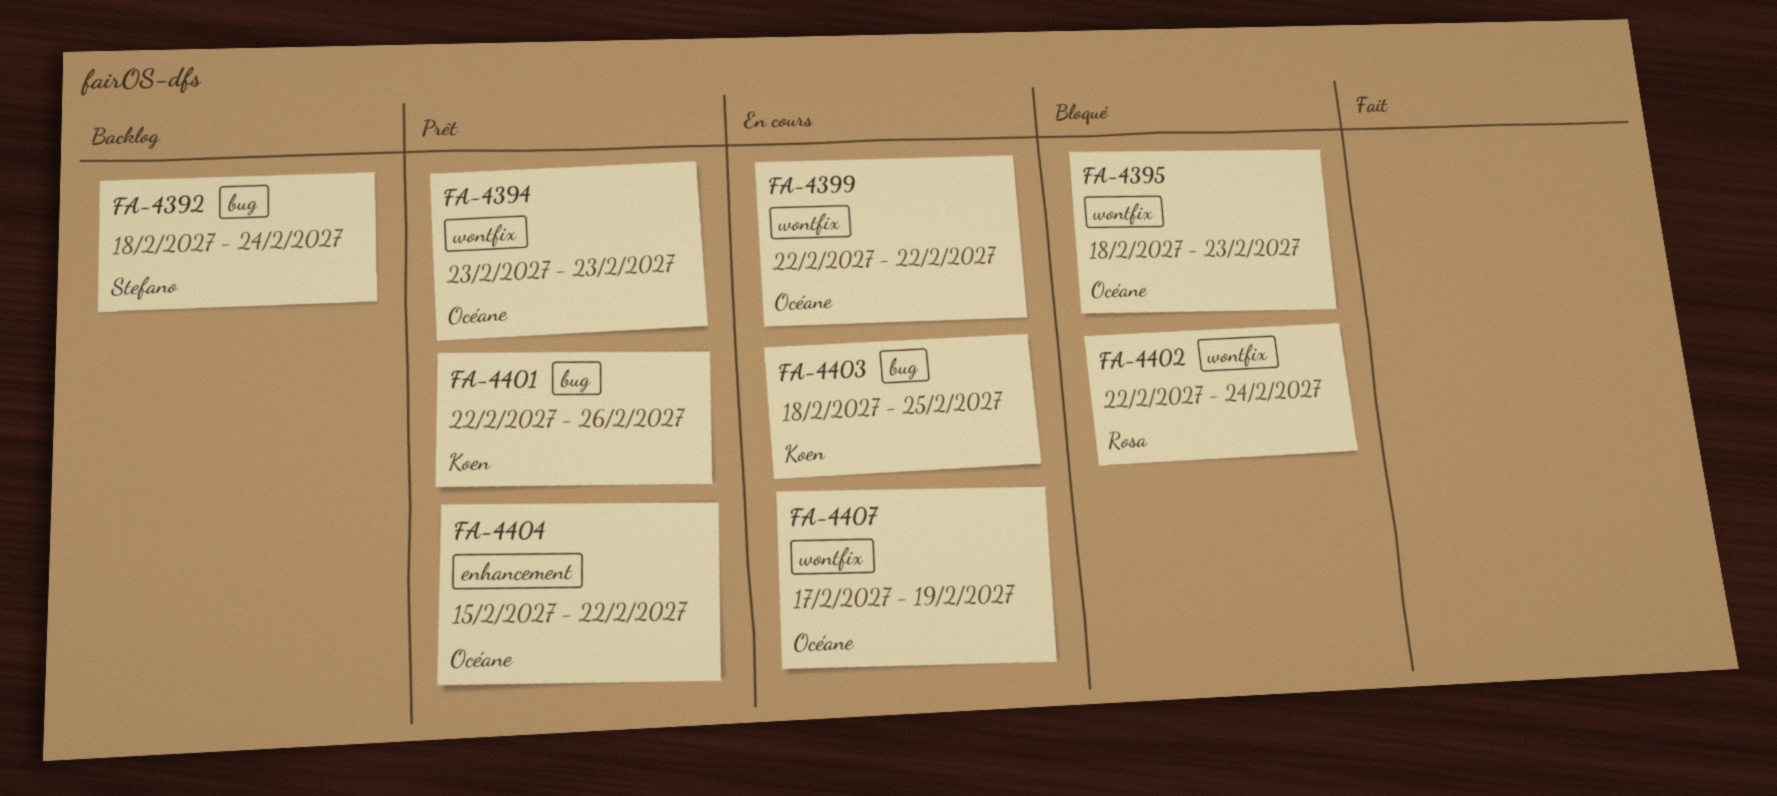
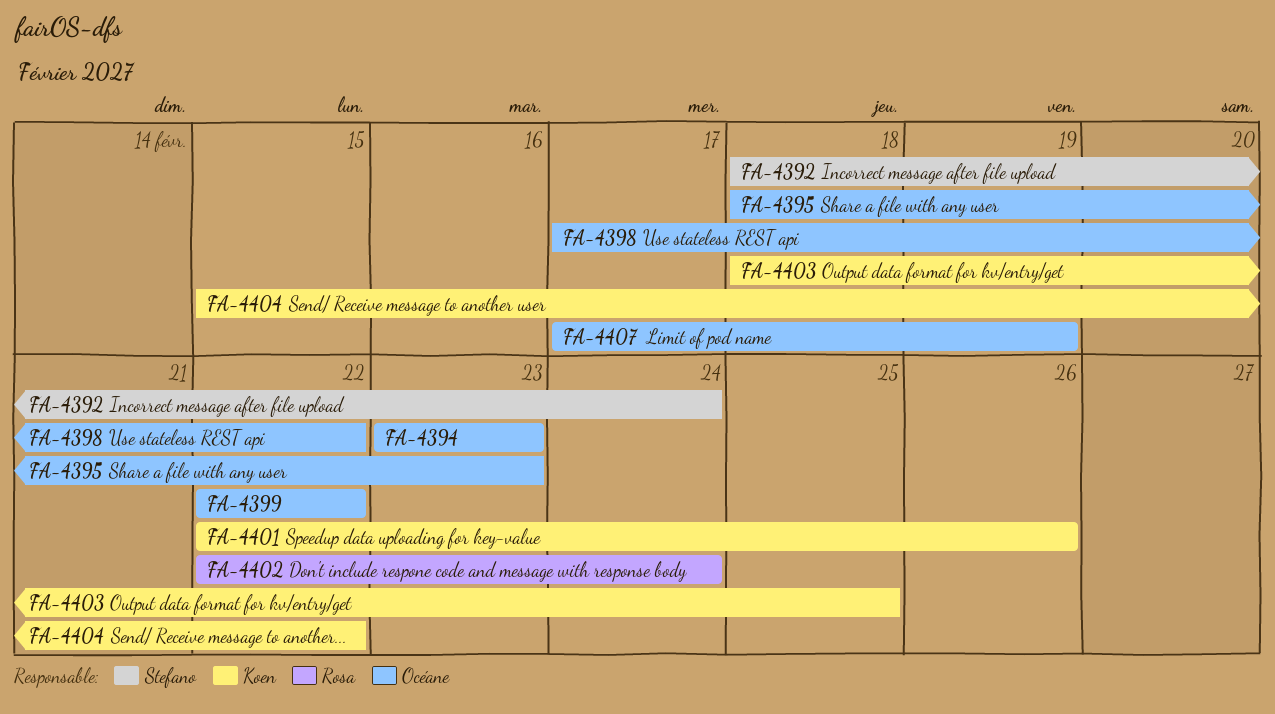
FA-4398: none -> present
FA-4404, owner: Océane -> Koen

